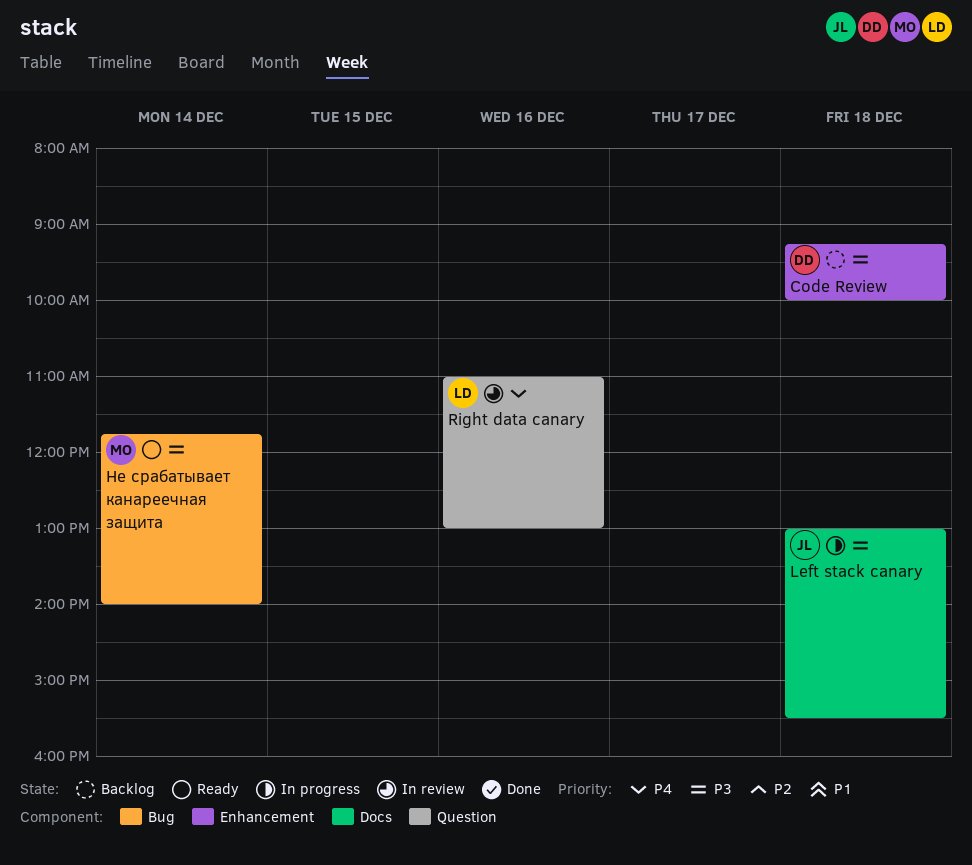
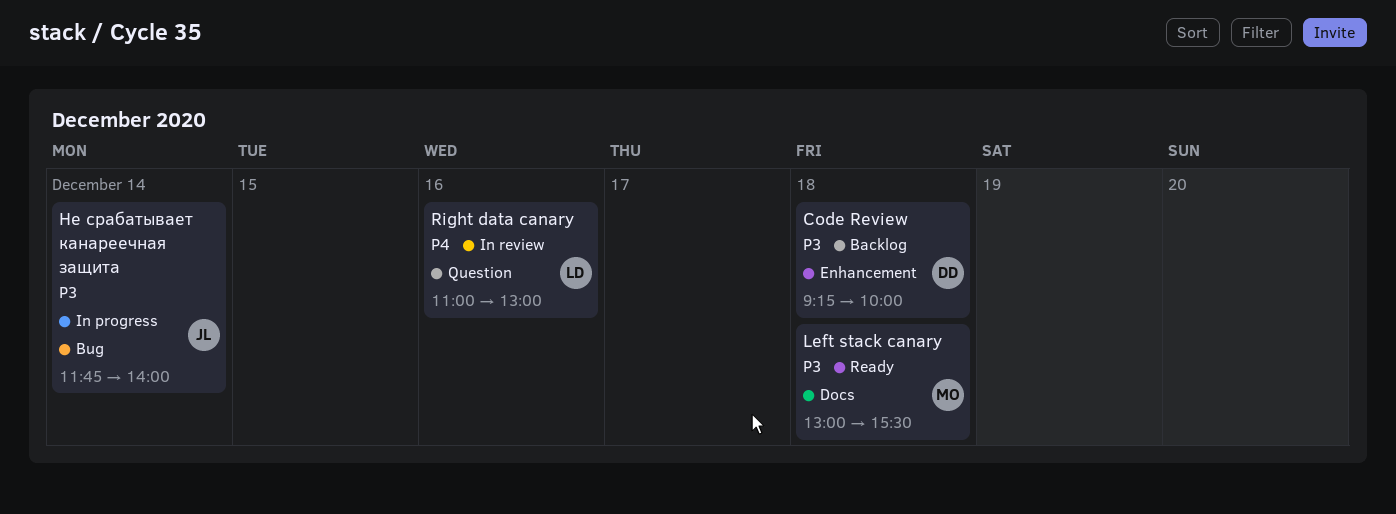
Left stack canary, status: In progress -> Ready
Left stack canary, owner: JL -> MO
Не срабатывает канареечная защита, status: Ready -> In progress
Не срабатывает канареечная защита, owner: MO -> JL

